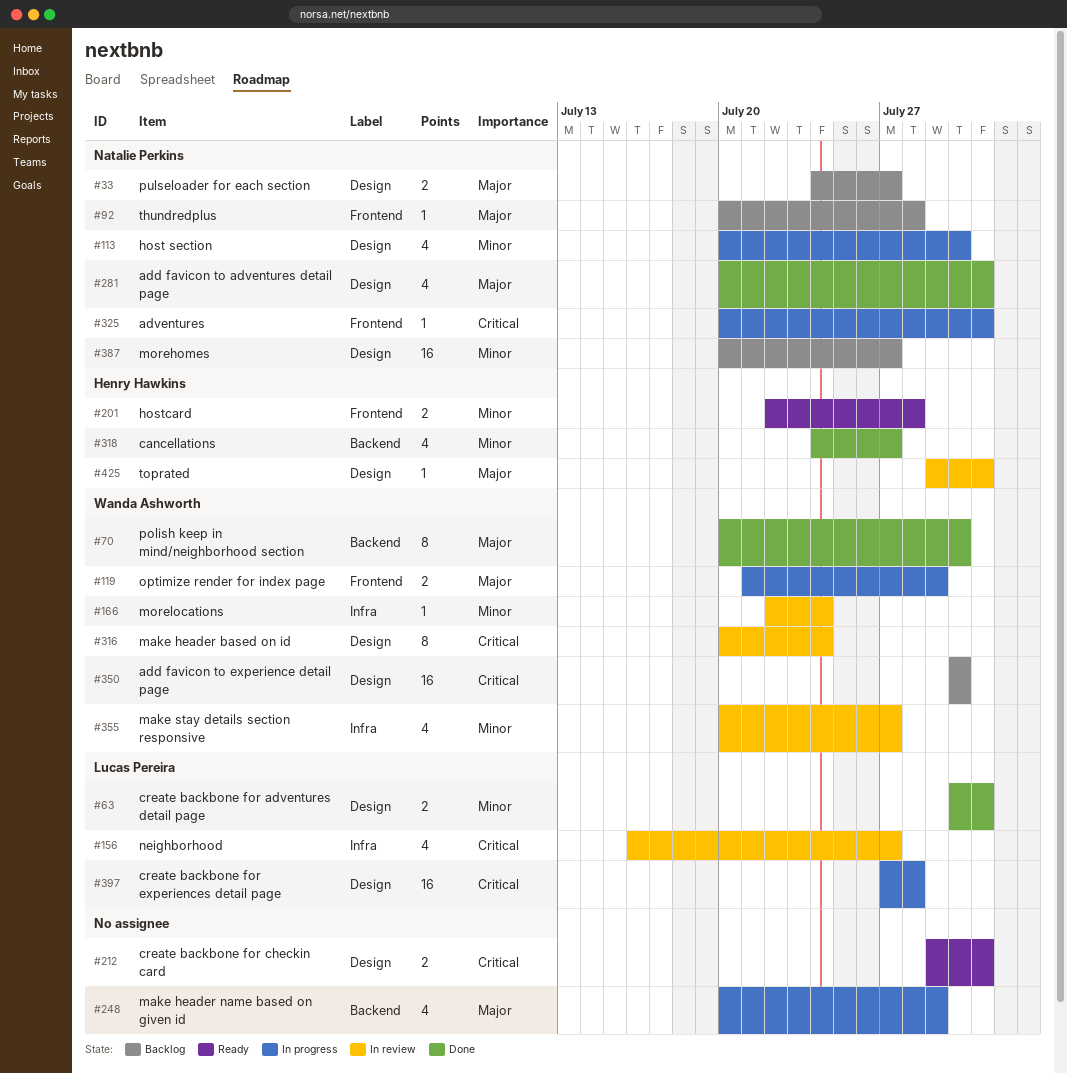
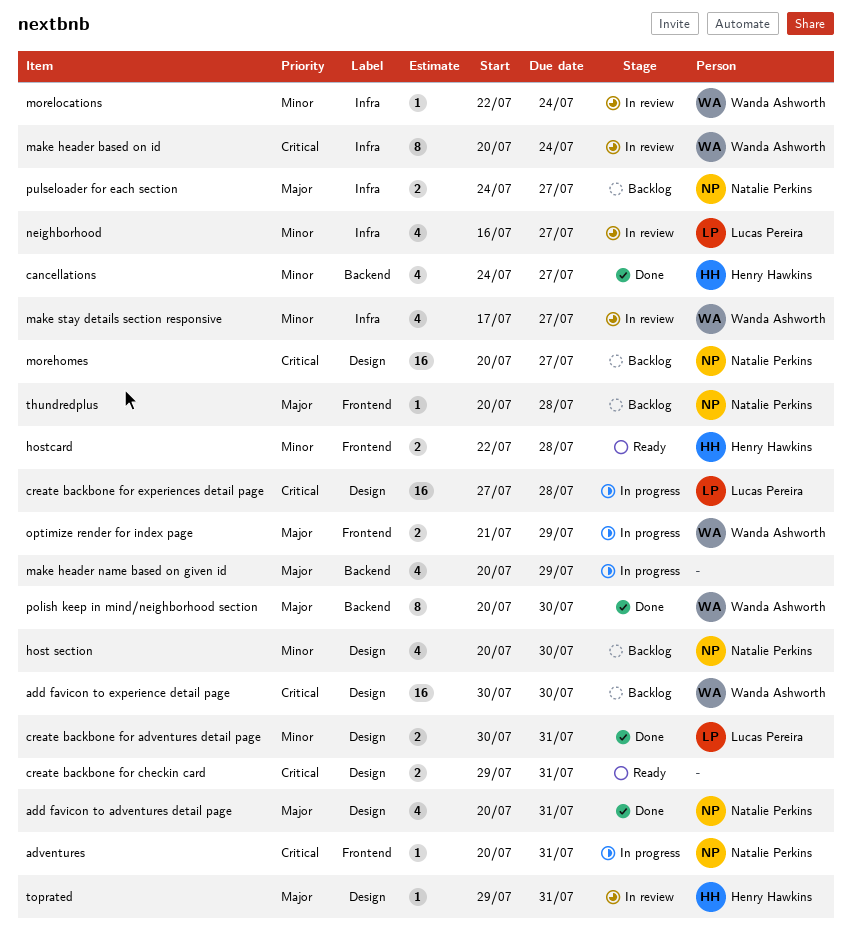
host section, status: In progress -> Backlog
make header based on id, label: Design -> Infra
make stay details section responsive, start: Jul 20 -> Jul 17
morehomes, priority: Minor -> Critical
neighborhood, priority: Critical -> Minor
pulseloader for each section, label: Design -> Infra

